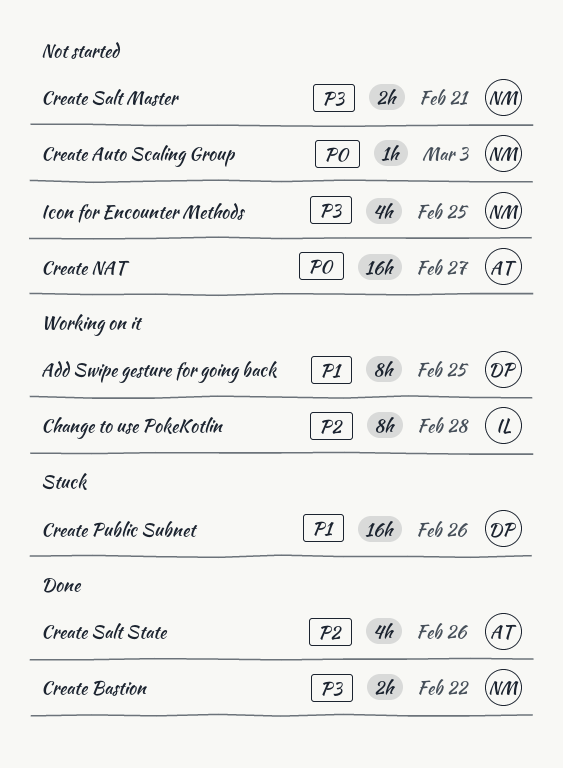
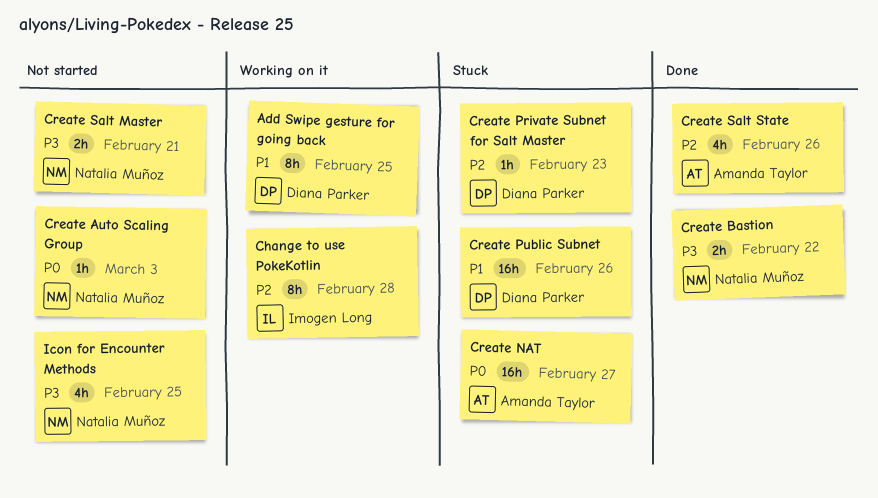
Create NAT, status: Not started -> Stuck
Create Private Subnet for Salt Master: none -> present

